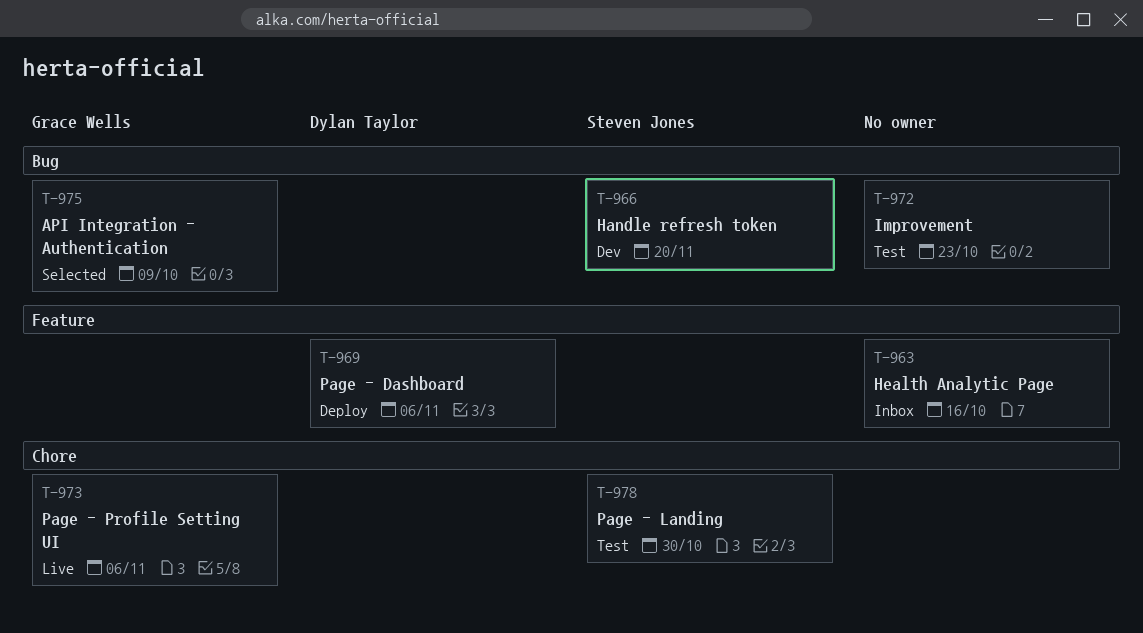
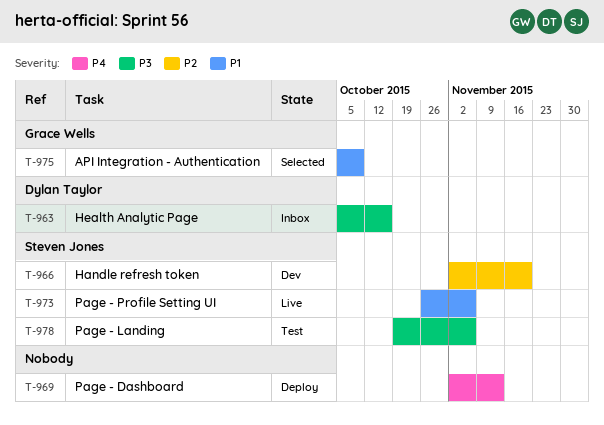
T-963, owner: none -> Dylan Taylor
T-969, owner: Dylan Taylor -> none
T-969, due: Nov 6 -> Nov 13
T-972: present -> none
T-973, owner: Grace Wells -> Steven Jones
T-978, due: Oct 30 -> Nov 6

